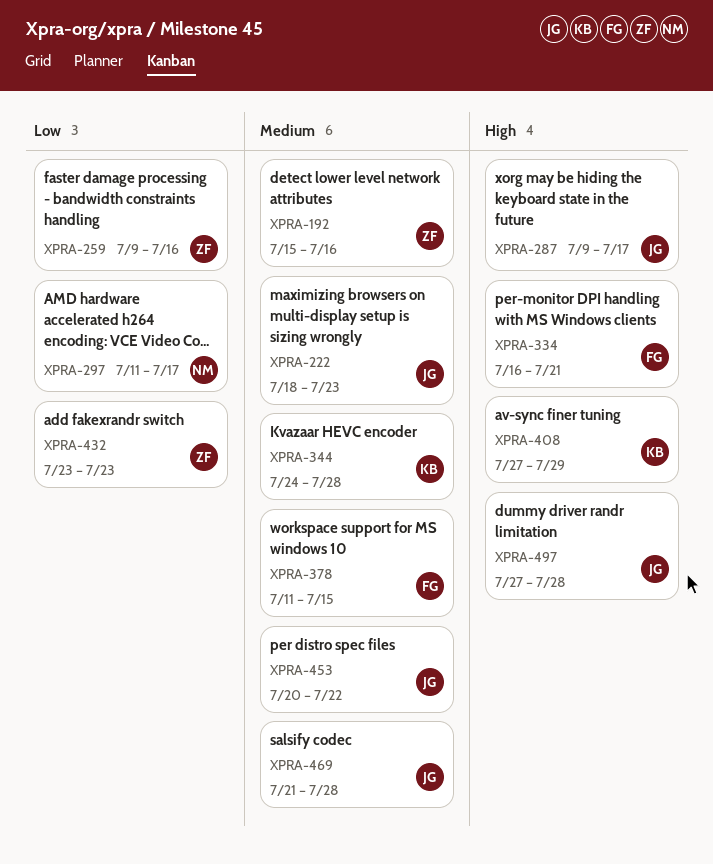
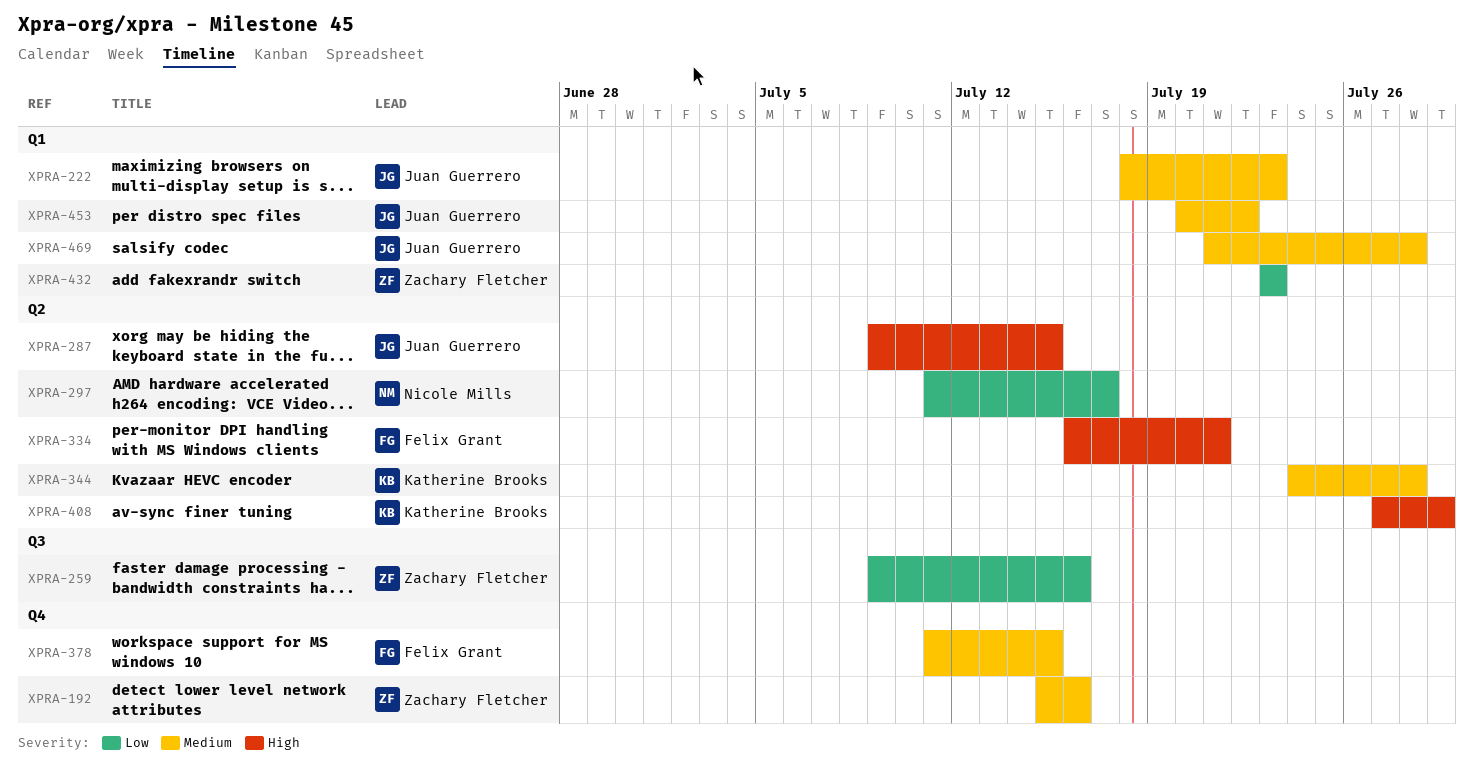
XPRA-287, due: Jul 17 -> Jul 15
XPRA-497: present -> none

